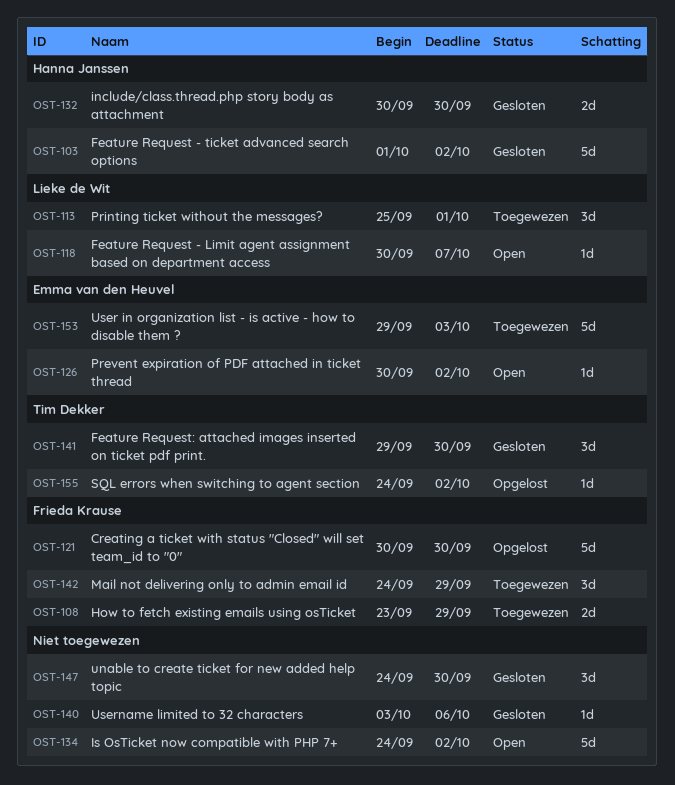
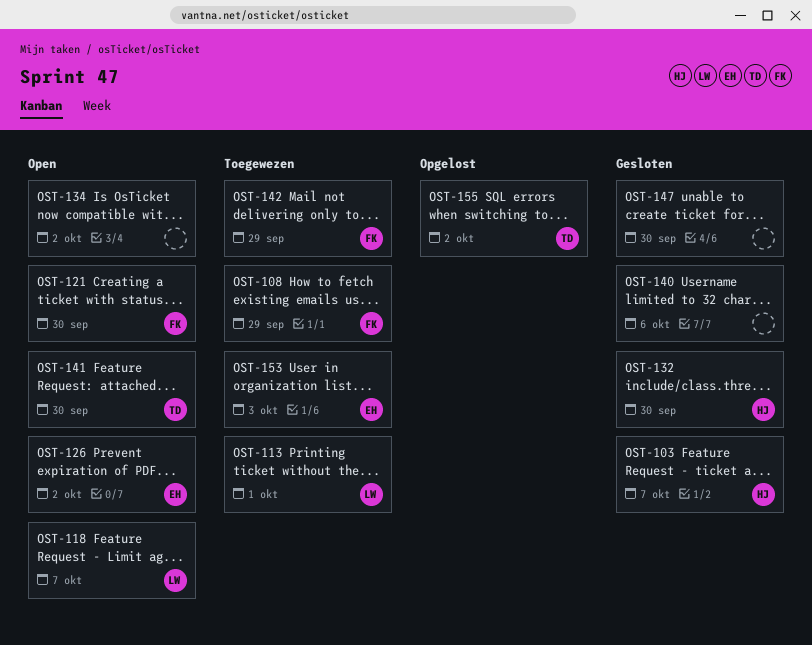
OST-103, due: Oct 2 -> Oct 7
OST-121, status: Opgelost -> Open
OST-141, status: Gesloten -> Open

